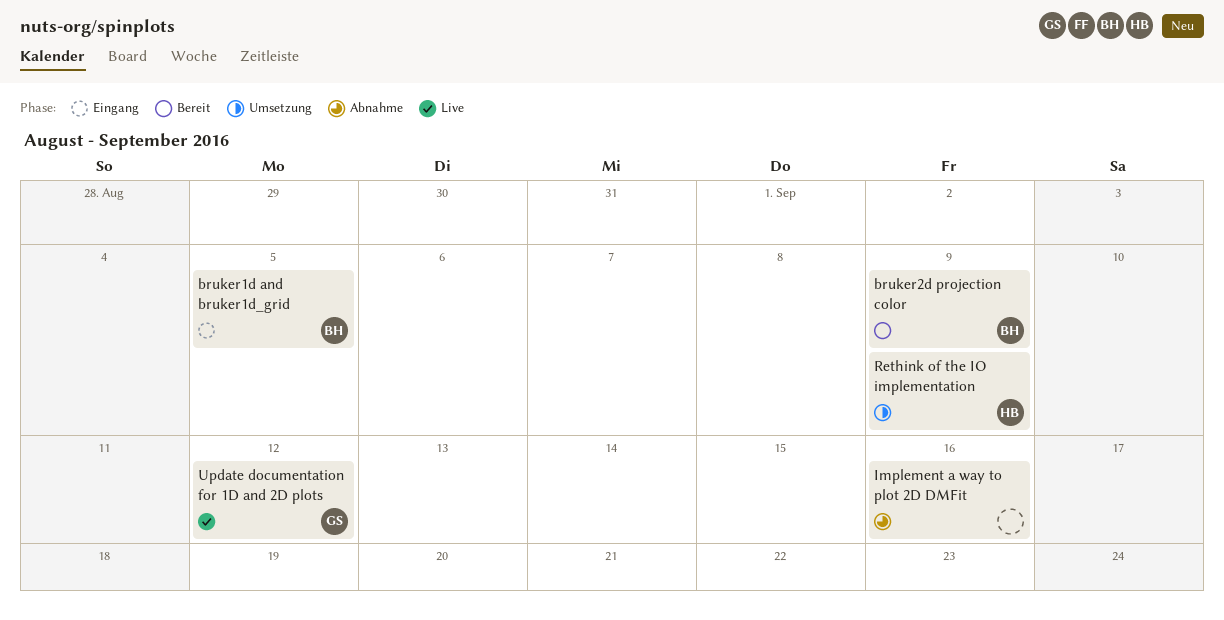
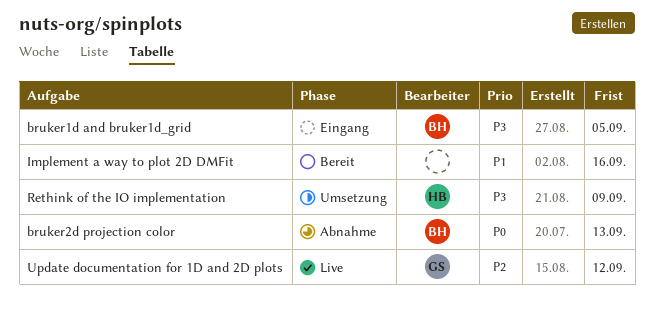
bruker2d projection color, status: Bereit -> Abnahme
bruker2d projection color, due: Sep 9 -> Sep 13
Implement a way to plot 2D DMFit, status: Abnahme -> Bereit

